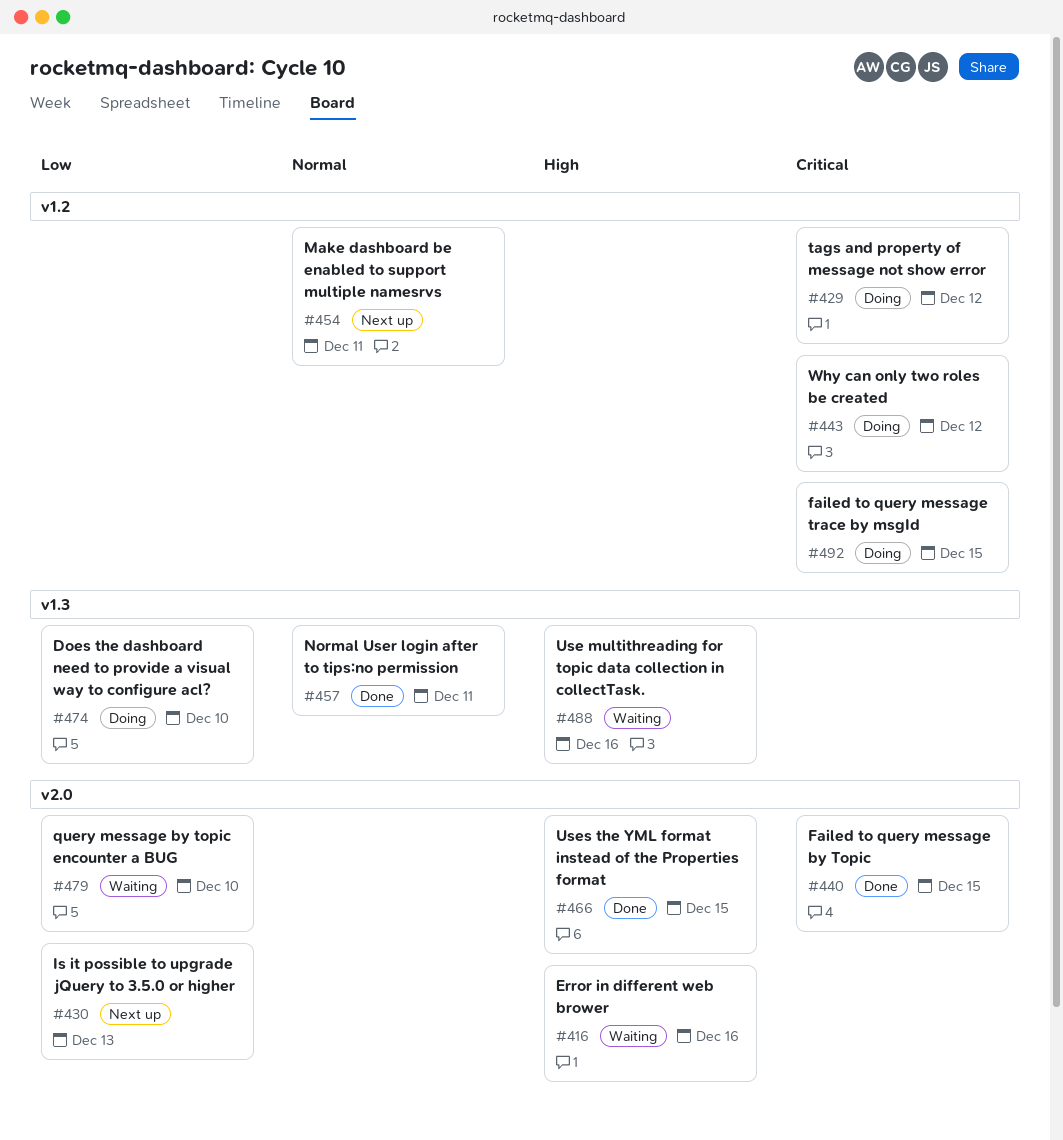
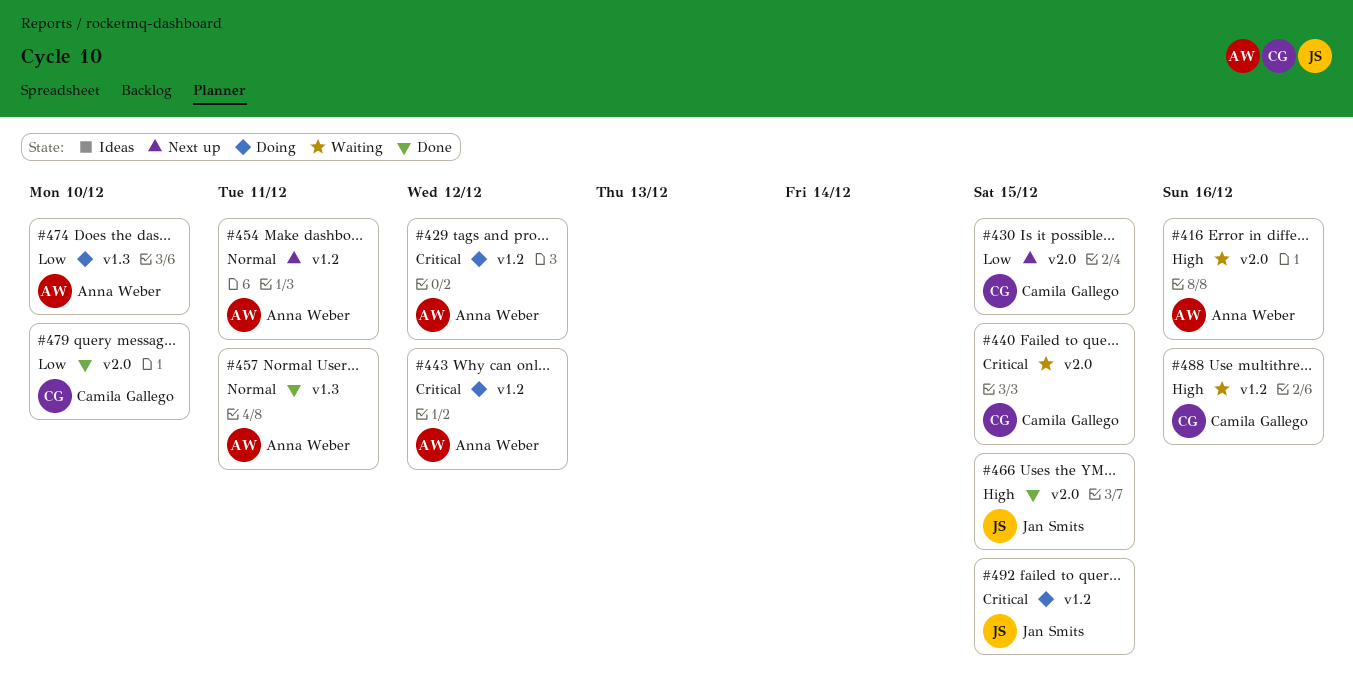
#430, due: Dec 13 -> Dec 15
#440, status: Done -> Waiting
#479, status: Waiting -> Done
#488, label: v1.3 -> v1.2

